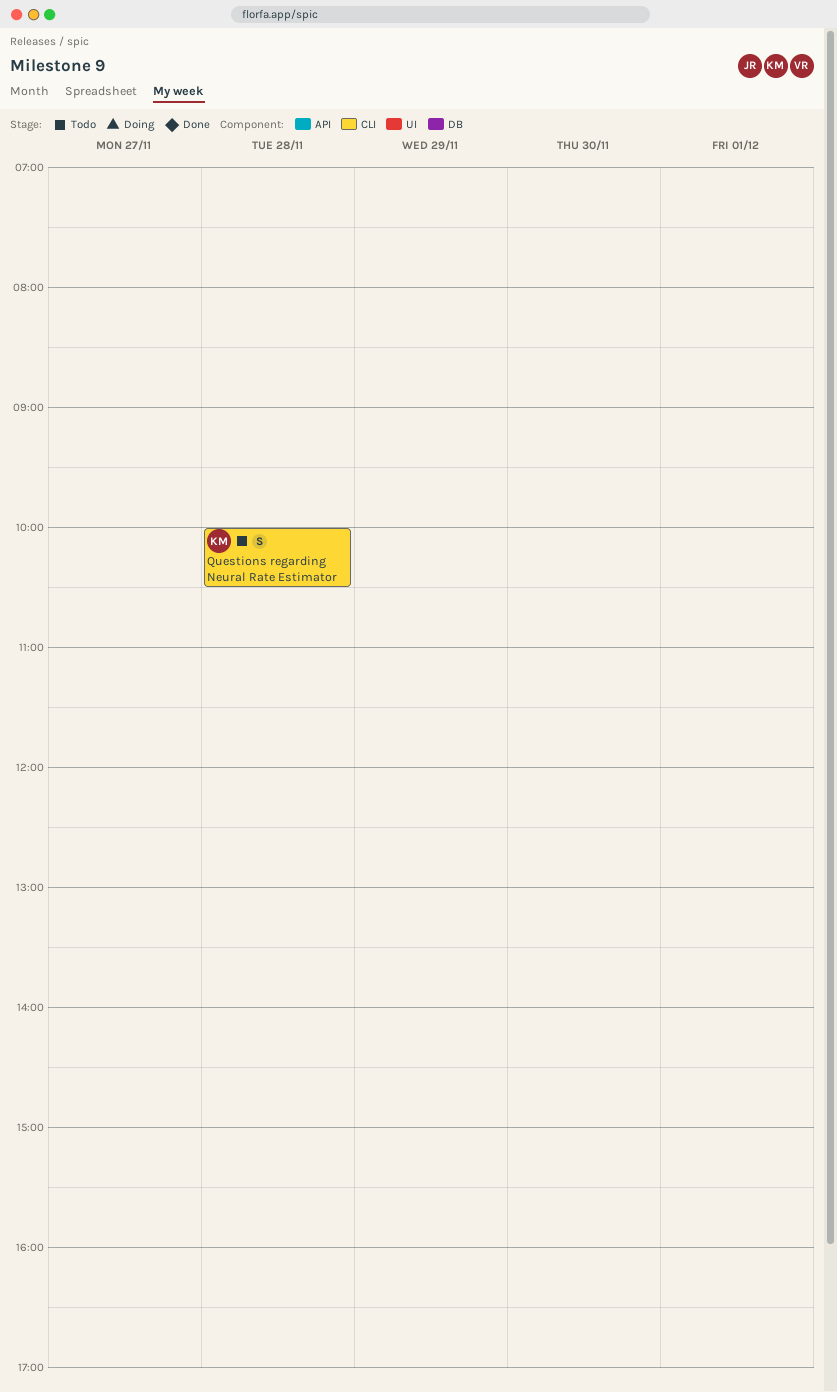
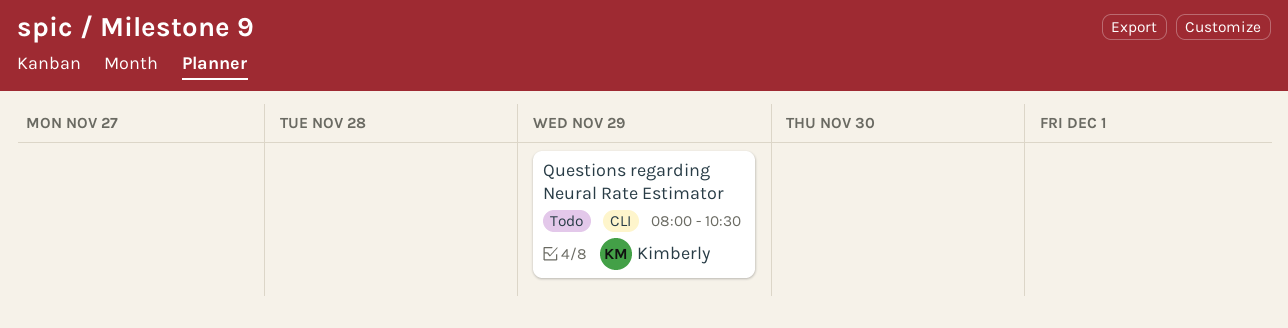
Questions regarding Neural Rate Estimator, day: Nov 28 -> Nov 29
Questions regarding Neural Rate Estimator, begins: 10:00 -> 08:00

